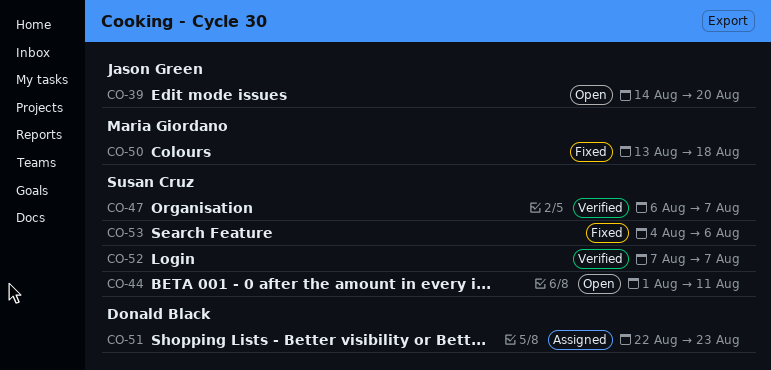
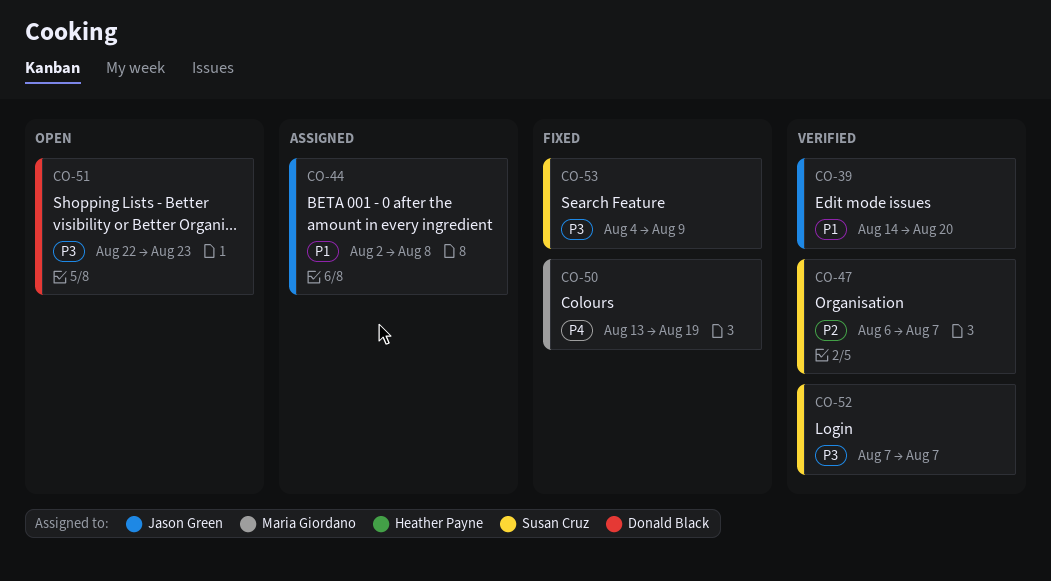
CO-39, status: Open -> Verified
CO-44, status: Open -> Assigned
CO-44, owner: Susan Cruz -> Jason Green
CO-44, start: Aug 1 -> Aug 2
CO-44, due: Aug 11 -> Aug 8
CO-50, due: Aug 18 -> Aug 19
CO-51, status: Assigned -> Open
CO-53, due: Aug 6 -> Aug 9

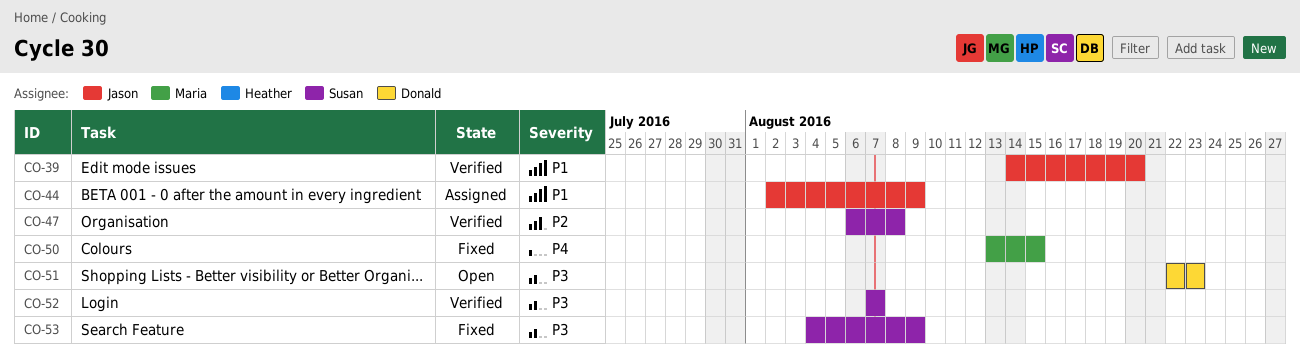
CO-44, due: Aug 8 -> Aug 9
CO-47, due: Aug 7 -> Aug 8
CO-50, due: Aug 19 -> Aug 15

